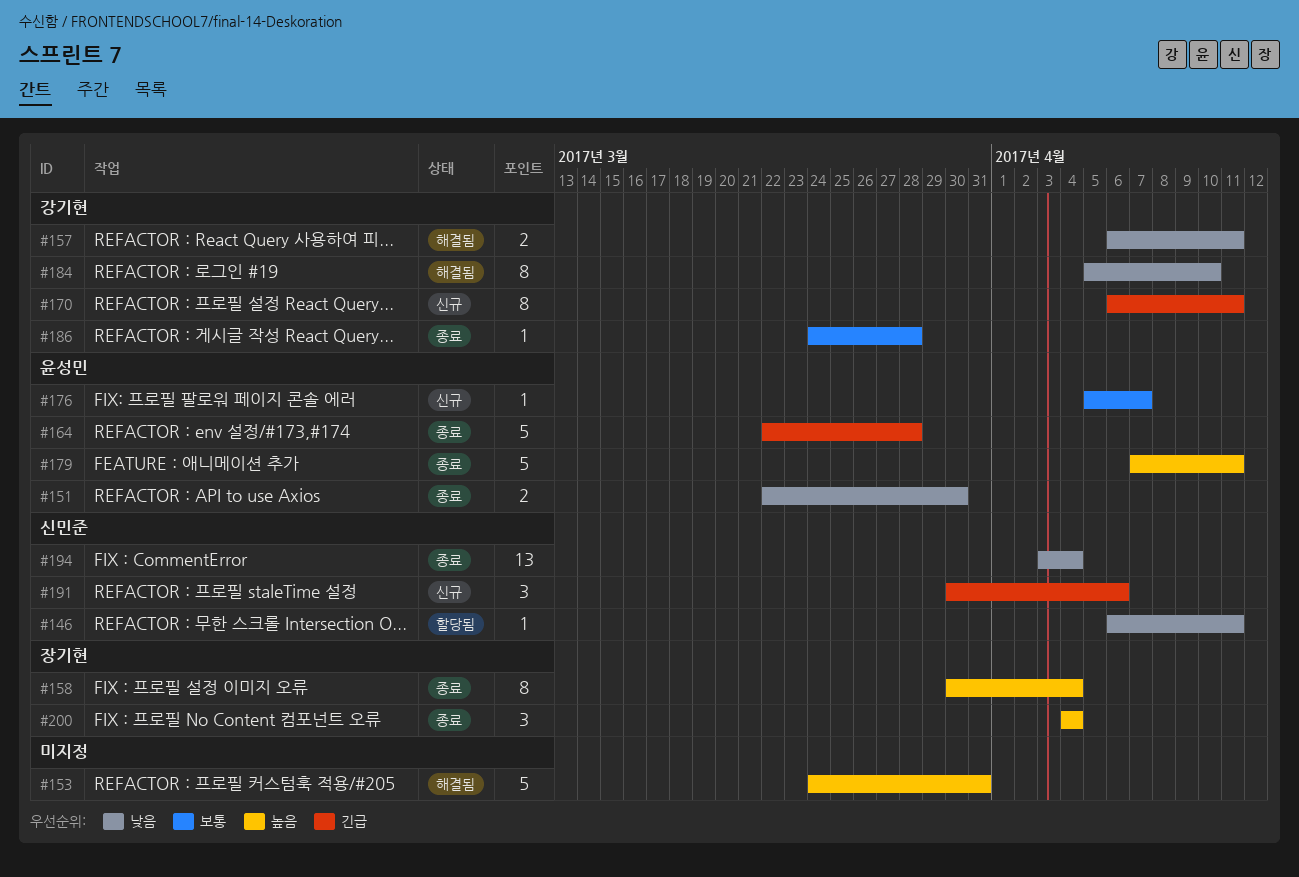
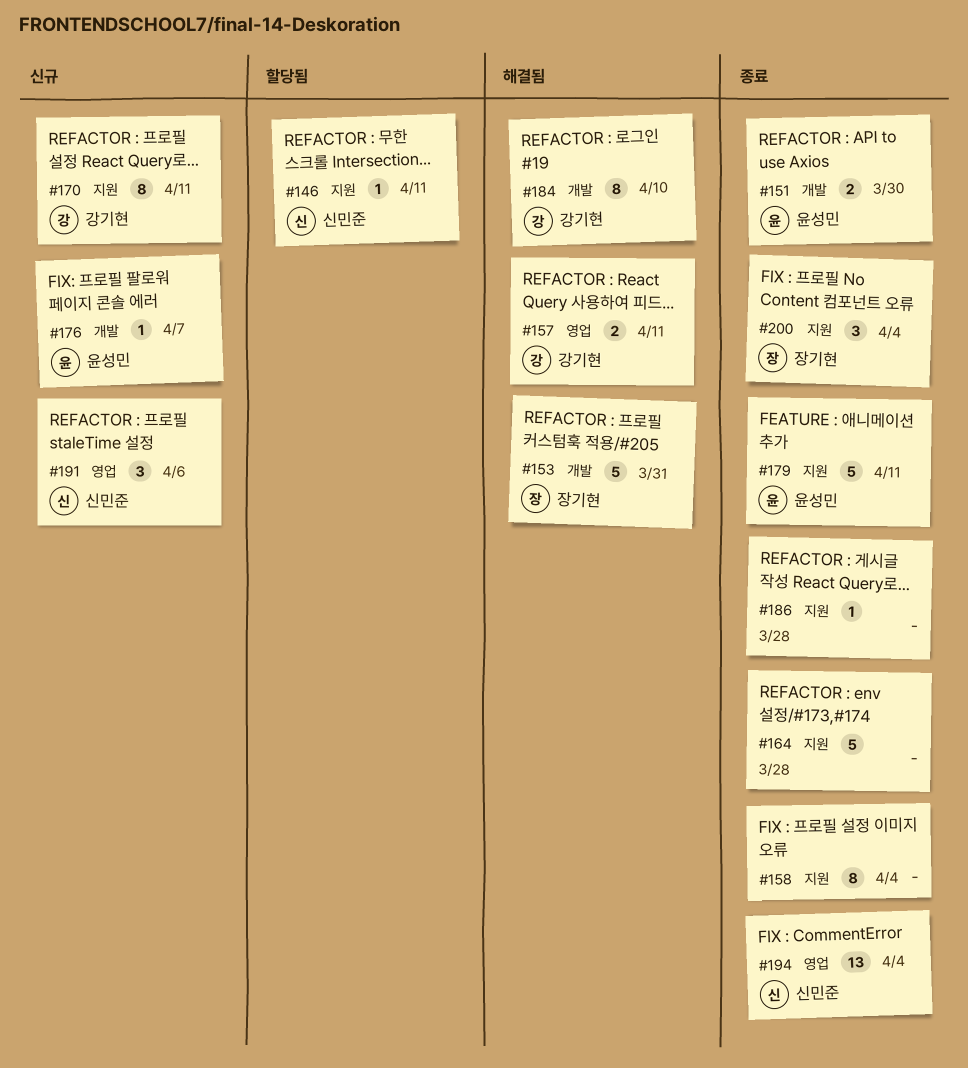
#153, owner: none -> 장기현
#158, owner: 장기현 -> none
#164, owner: 윤성민 -> none
#186, owner: 강기현 -> none

